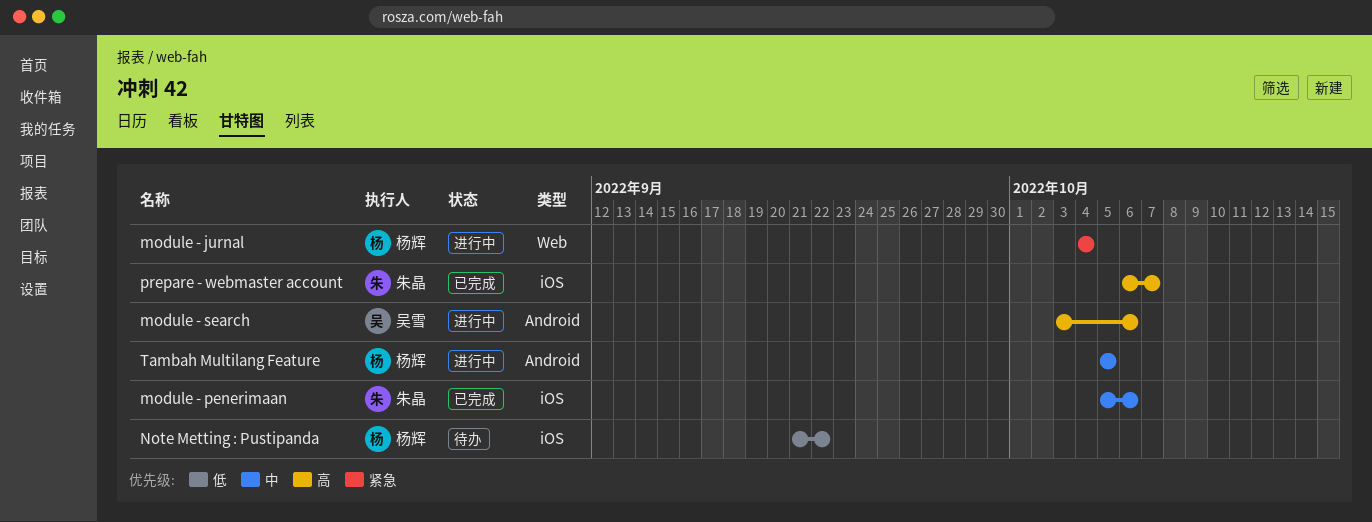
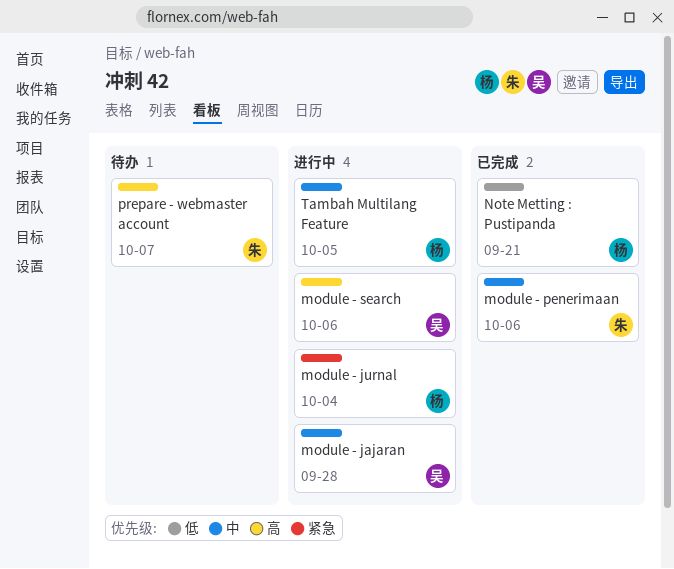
module - jajaran: none -> present
Note Metting : Pustipanda, status: 待办 -> 已完成
Note Metting : Pustipanda, due: Sep 22 -> Sep 21
prepare - webmaster account, status: 已完成 -> 待办

